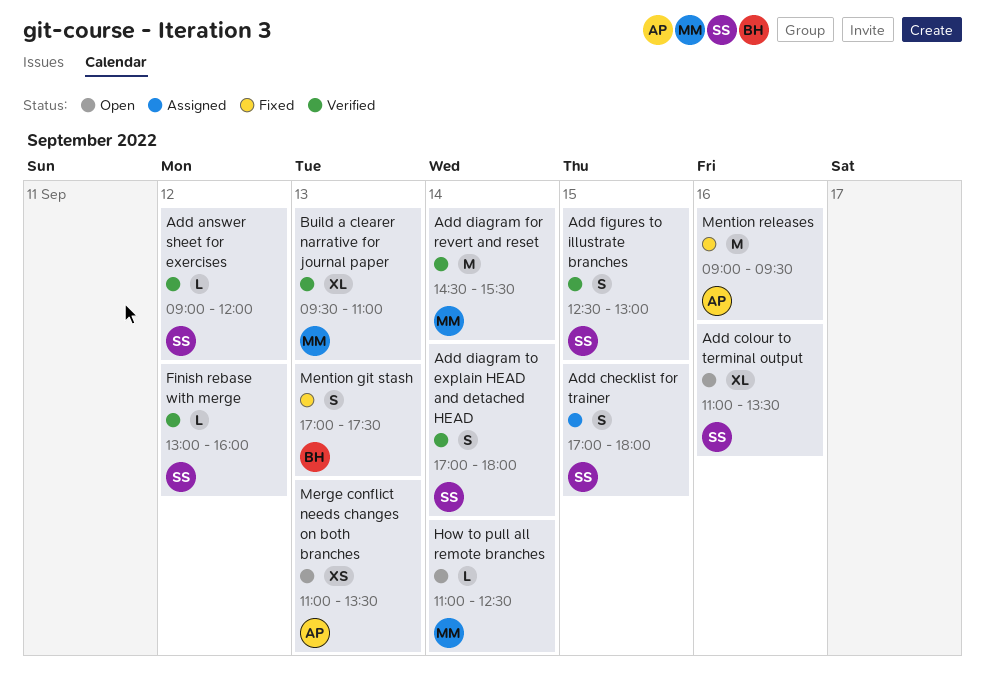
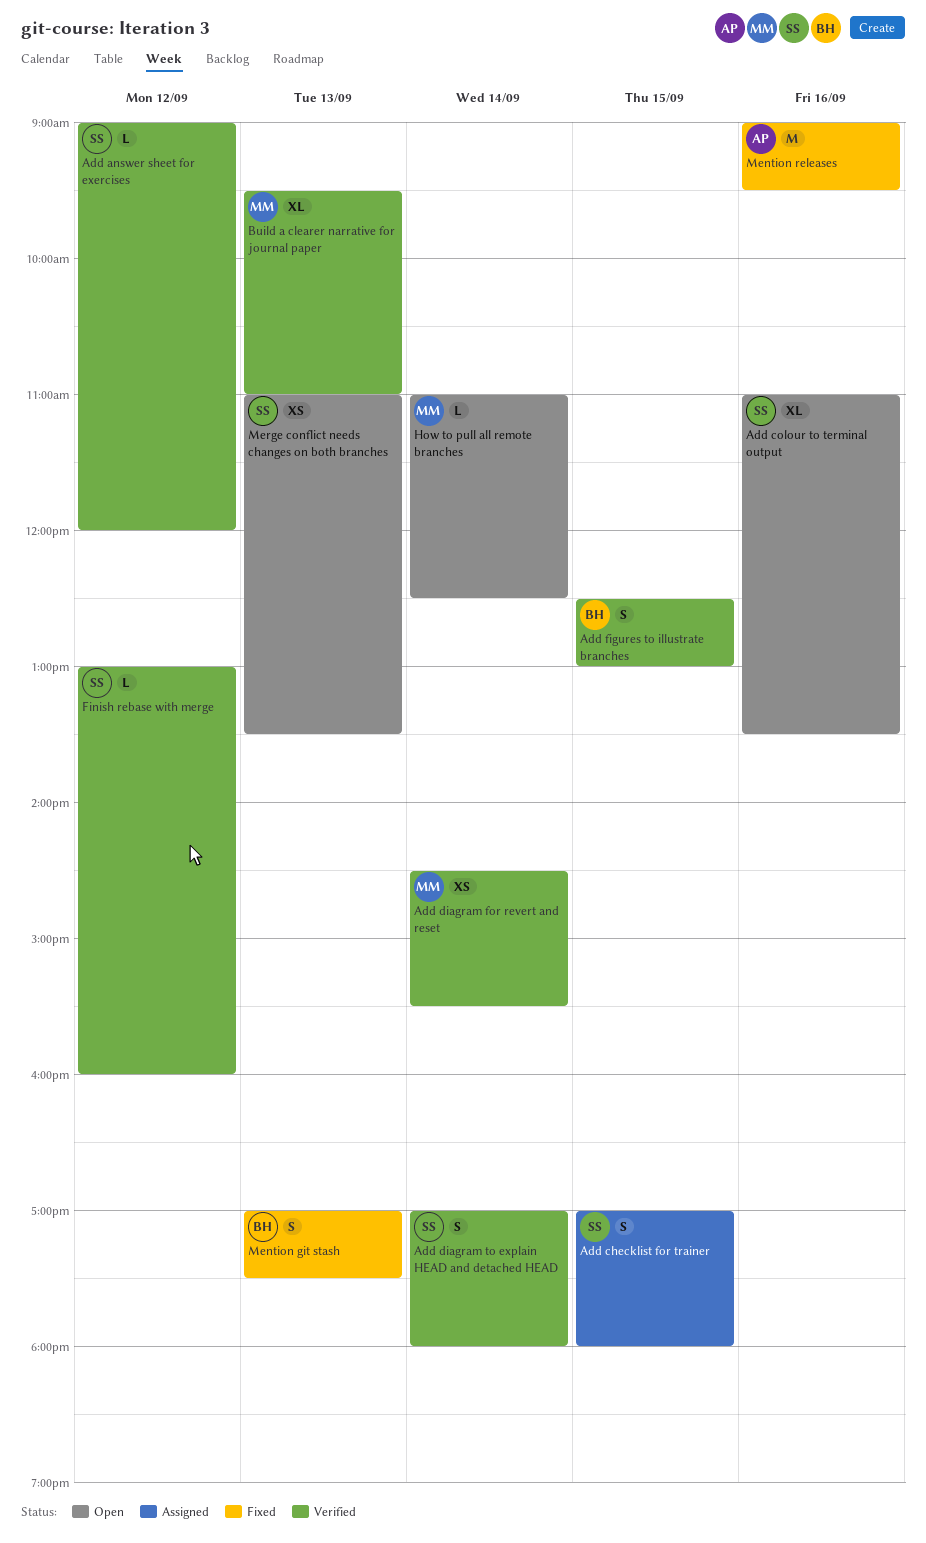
Add diagram for revert and reset, estimate: M -> XS
Add figures to illustrate branches, owner: SS -> BH
Merge conflict needs changes on both branches, owner: AP -> SS

